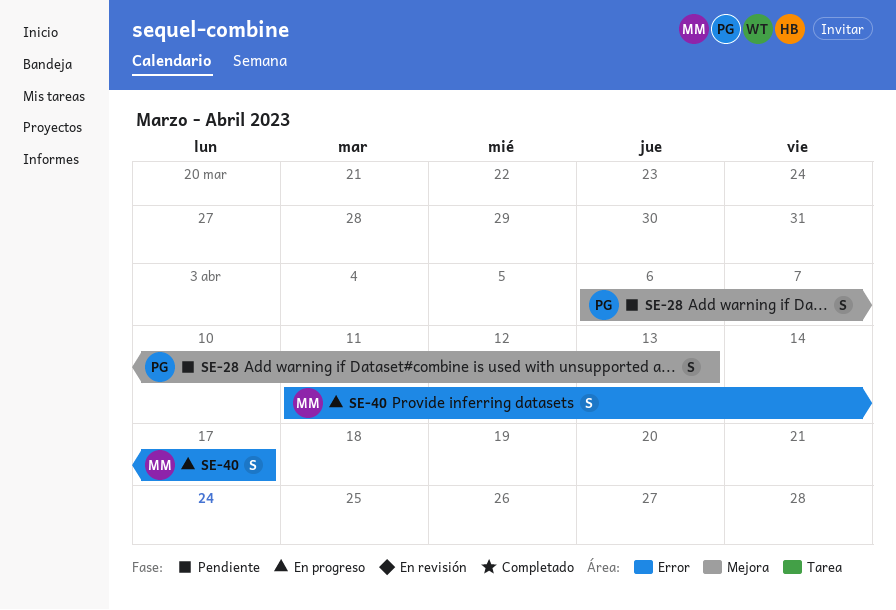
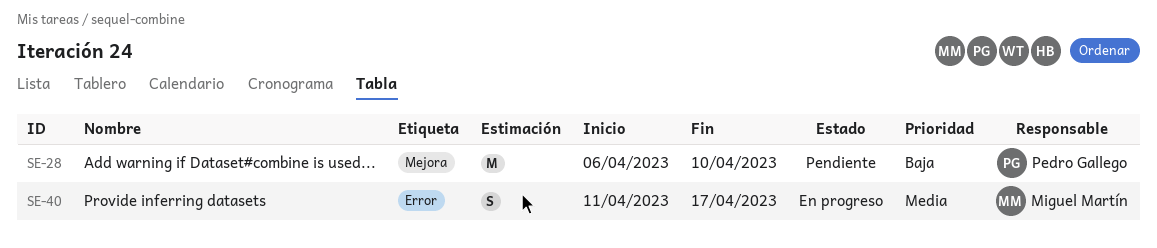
SE-28, estimate: S -> M
SE-28, due: Apr 13 -> Apr 10

